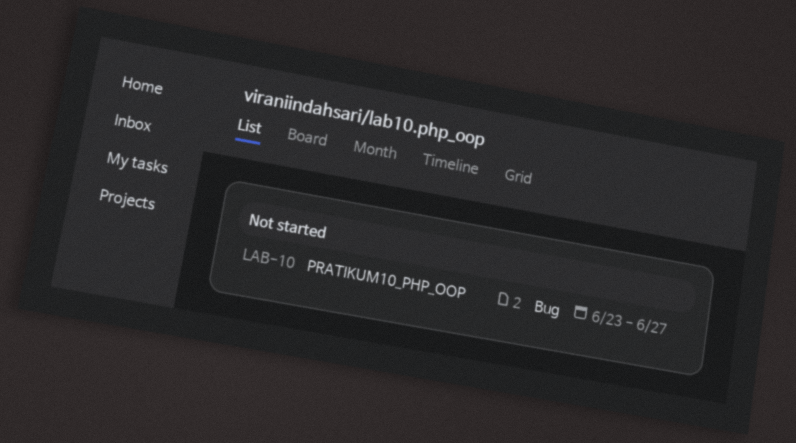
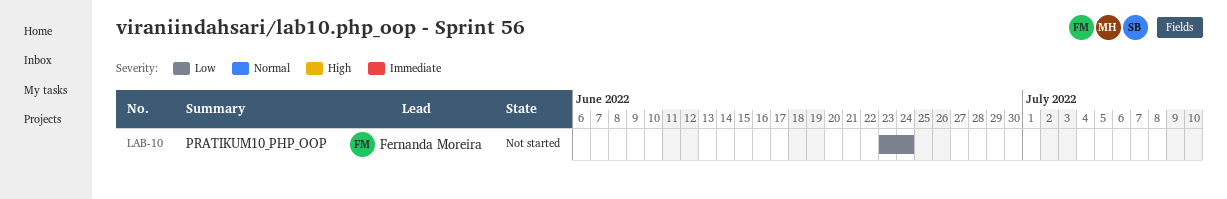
LAB-10, due: Jun 27 -> Jun 24

